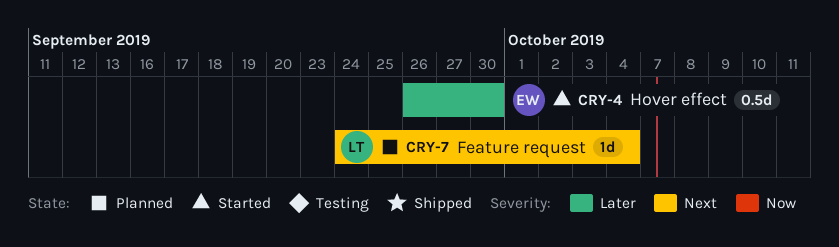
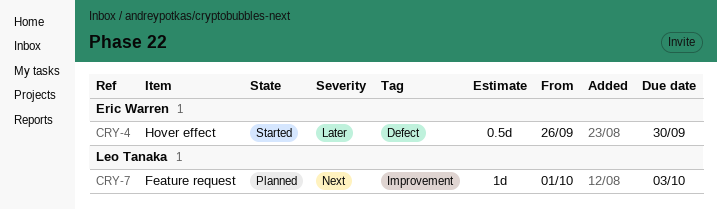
CRY-7, start: Sep 24 -> Oct 1
CRY-7, due: Oct 4 -> Oct 3

